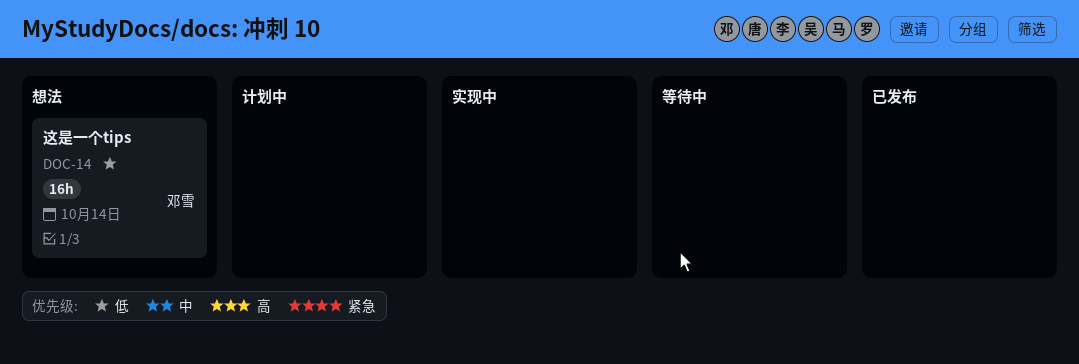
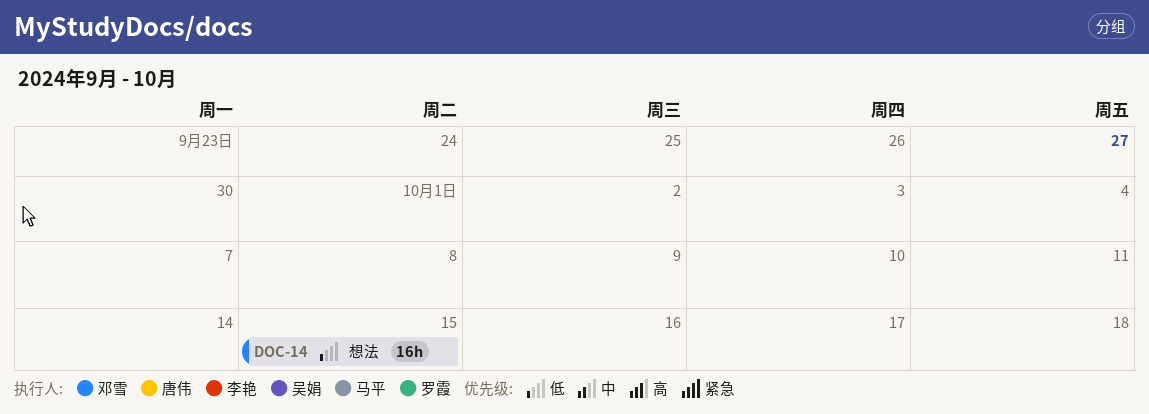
DOC-14, due: Oct 14 -> Oct 15

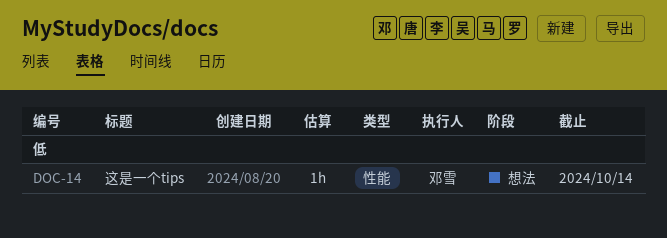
DOC-14, estimate: 16h -> 1h
DOC-14, due: Oct 15 -> Oct 14

